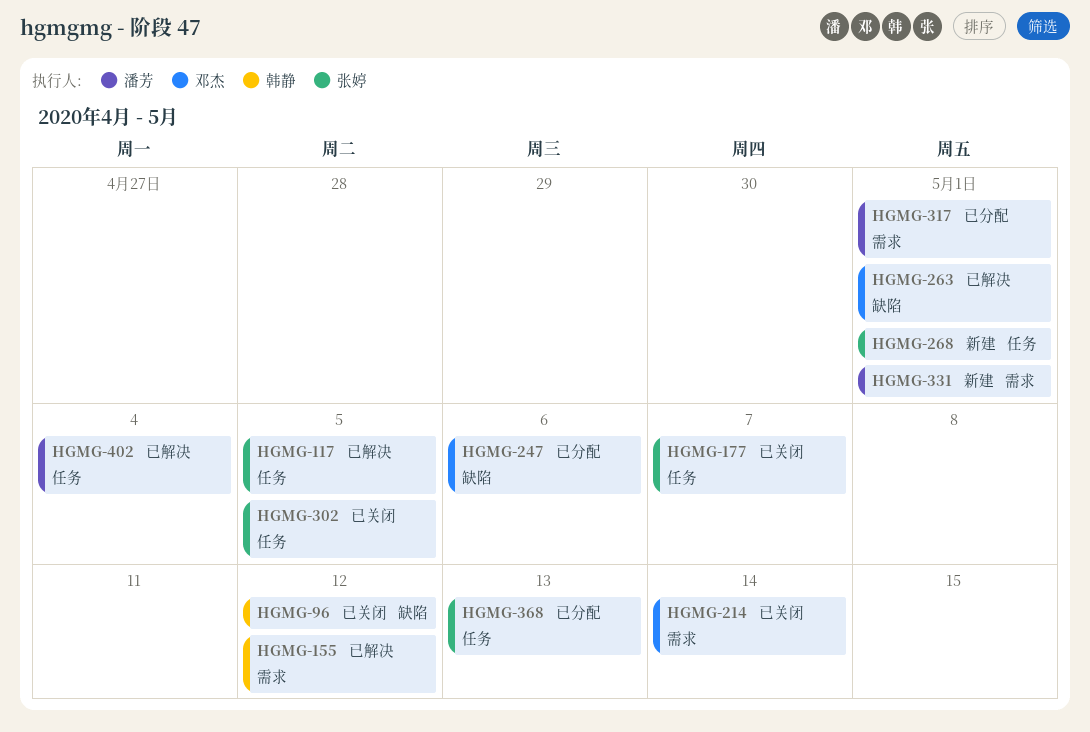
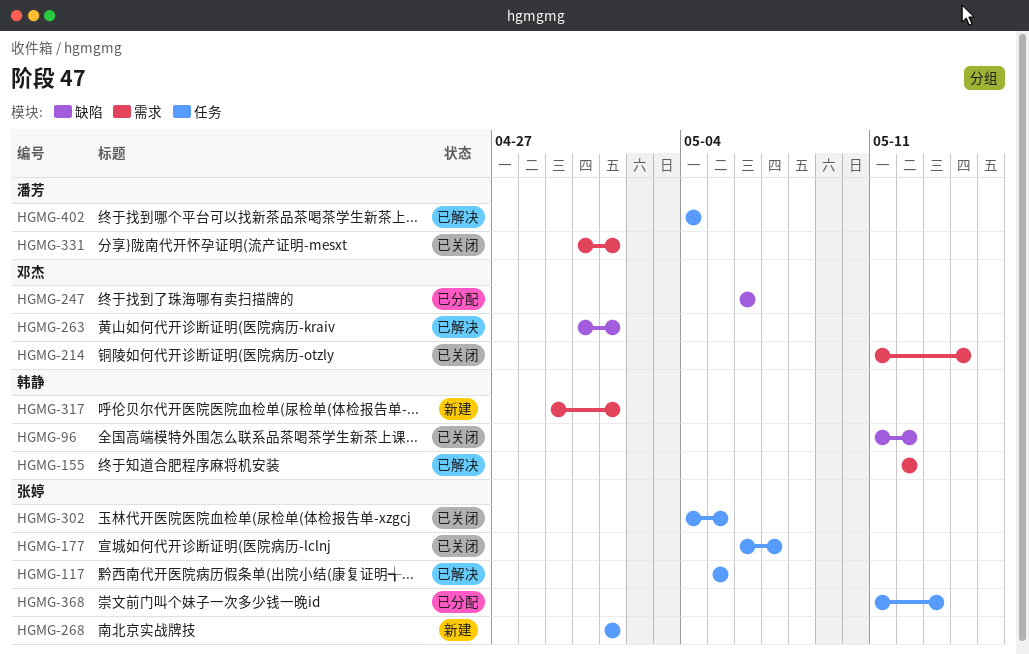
HGMG-317, status: 已分配 -> 新建
HGMG-317, owner: 潘芳 -> 韩静
HGMG-331, status: 新建 -> 已关闭

